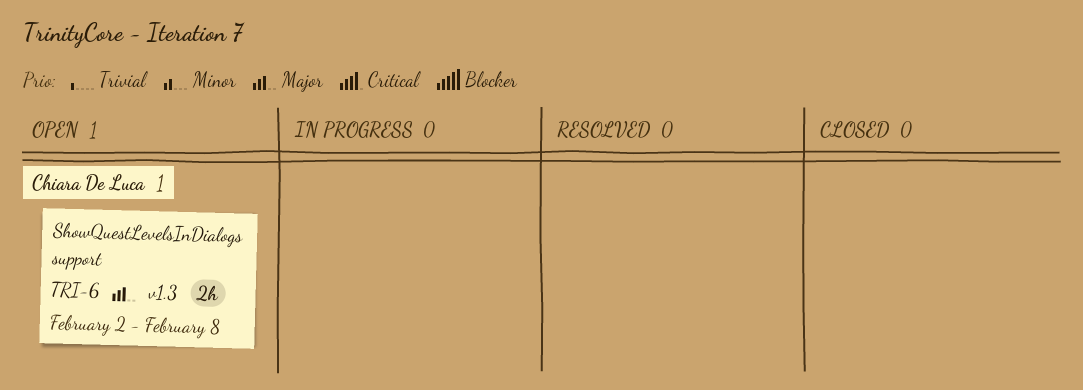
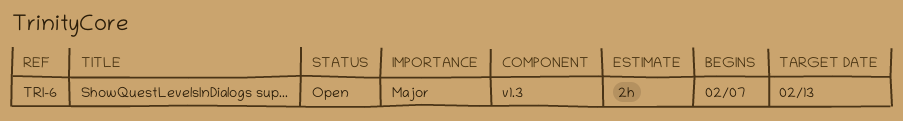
TRI-6, start: Feb 2 -> Feb 7
TRI-6, due: Feb 8 -> Feb 13

